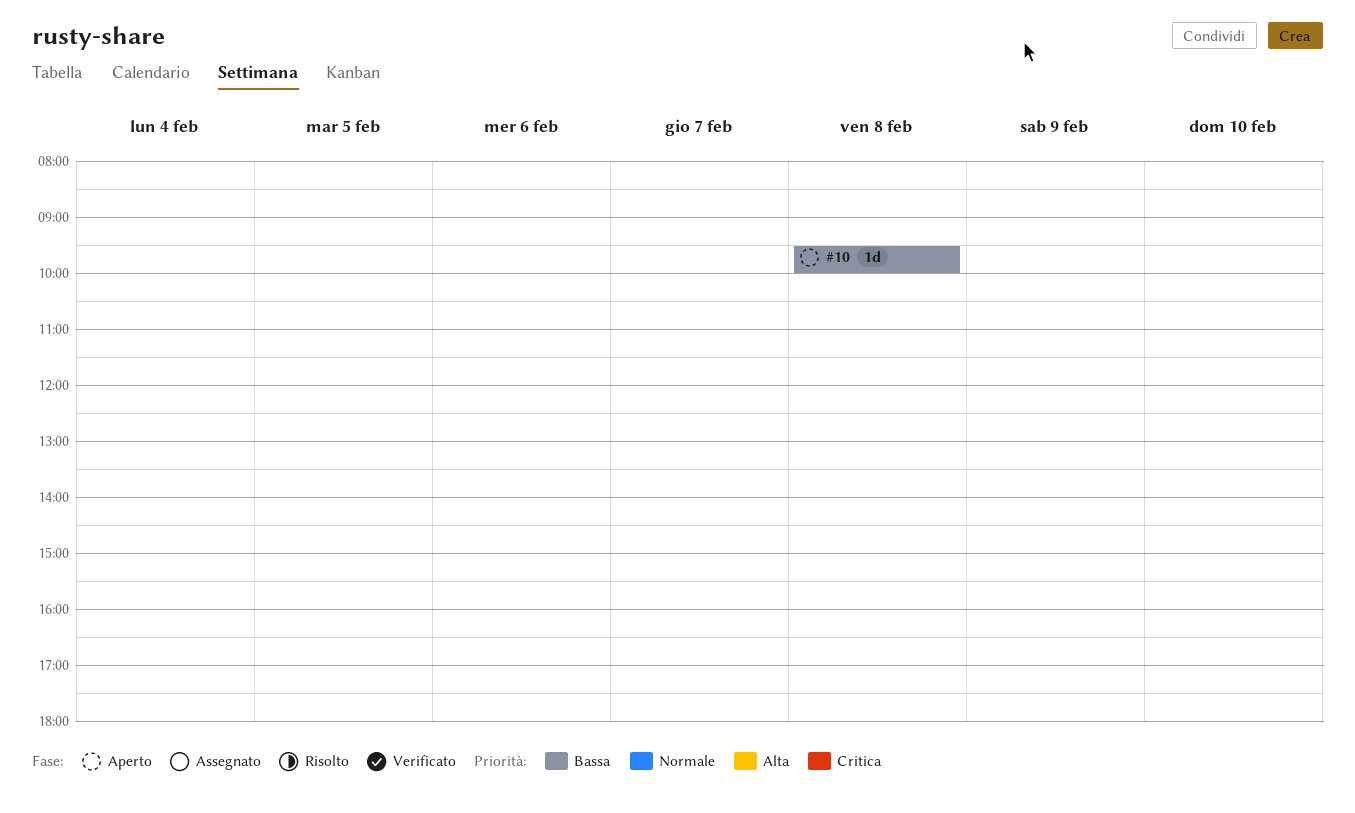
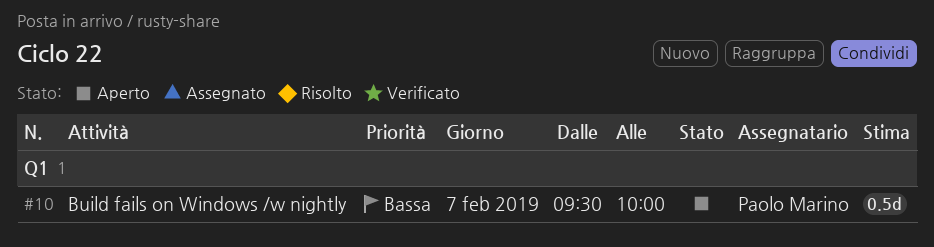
#10, estimate: 1d -> 0.5d
#10, day: Feb 8 -> Feb 7

